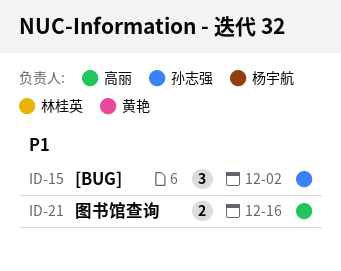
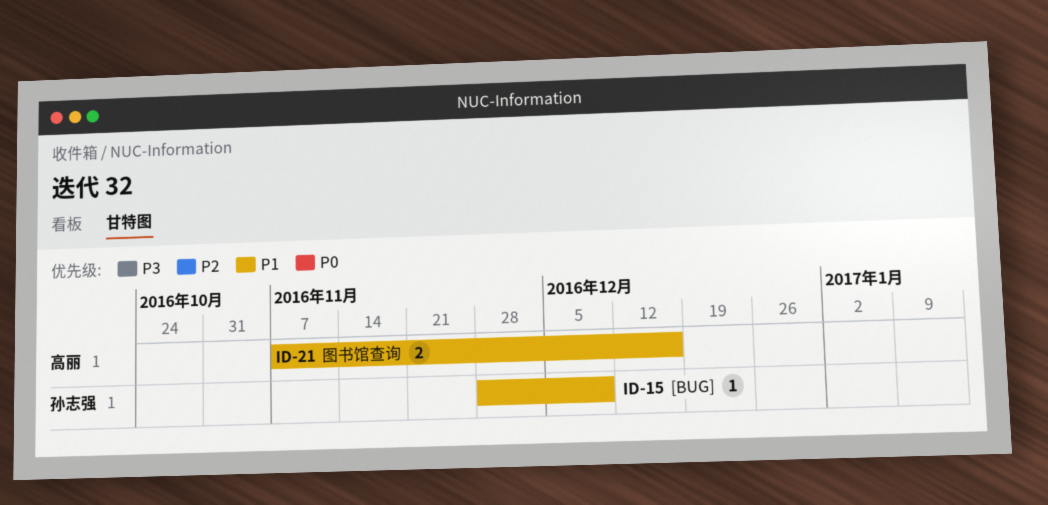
ID-15, estimate: 3 -> 1
ID-15, due: Dec 2 -> Dec 9

